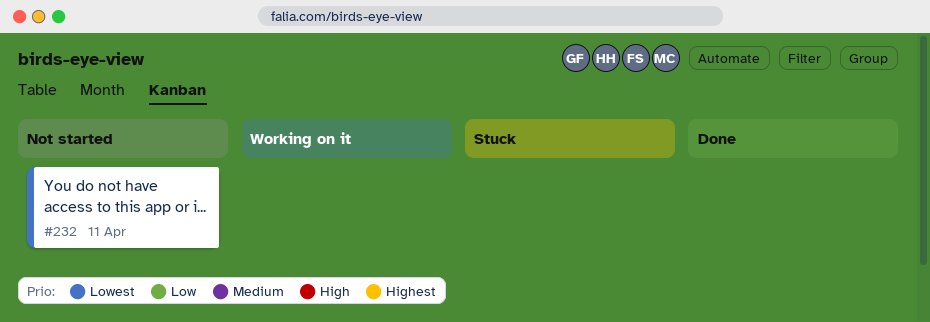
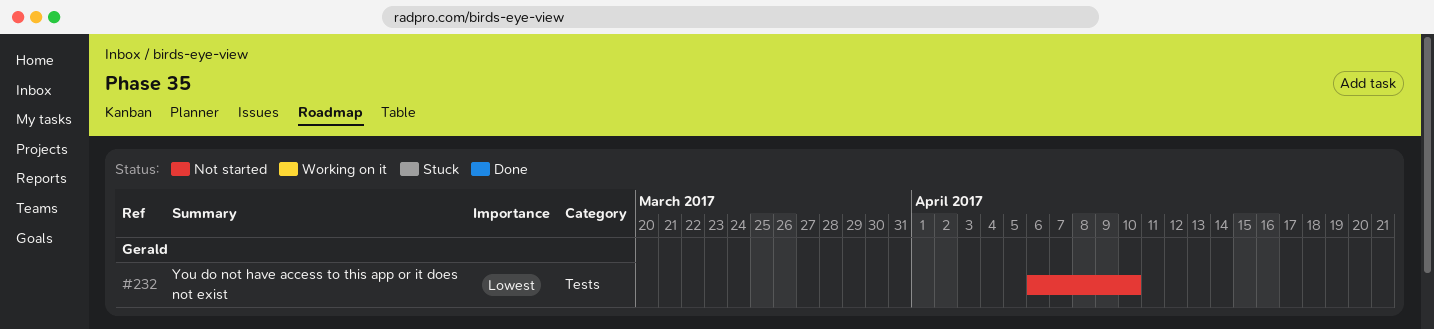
#232, due: Apr 11 -> Apr 10

